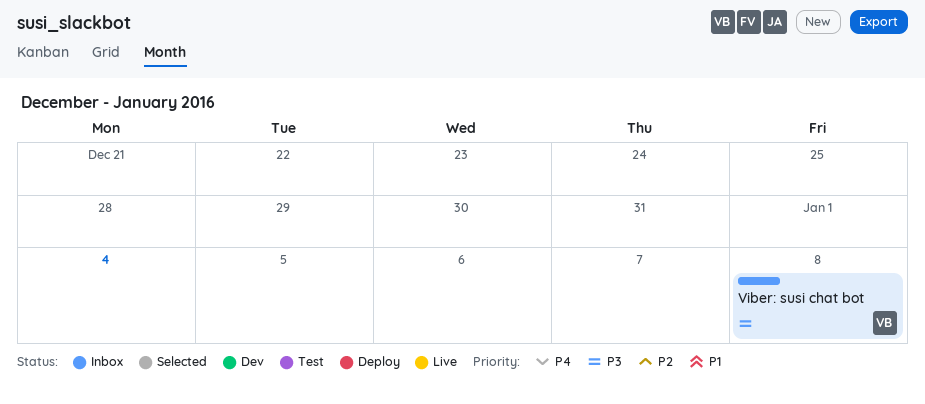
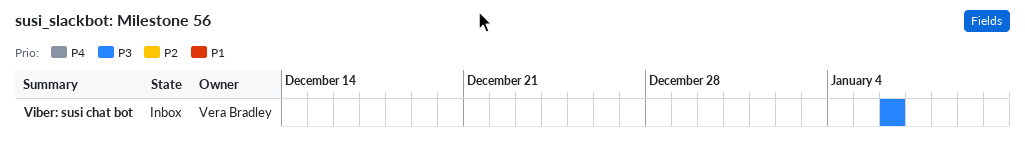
Viber: susi chat bot, due: Jan 8 -> Jan 6

